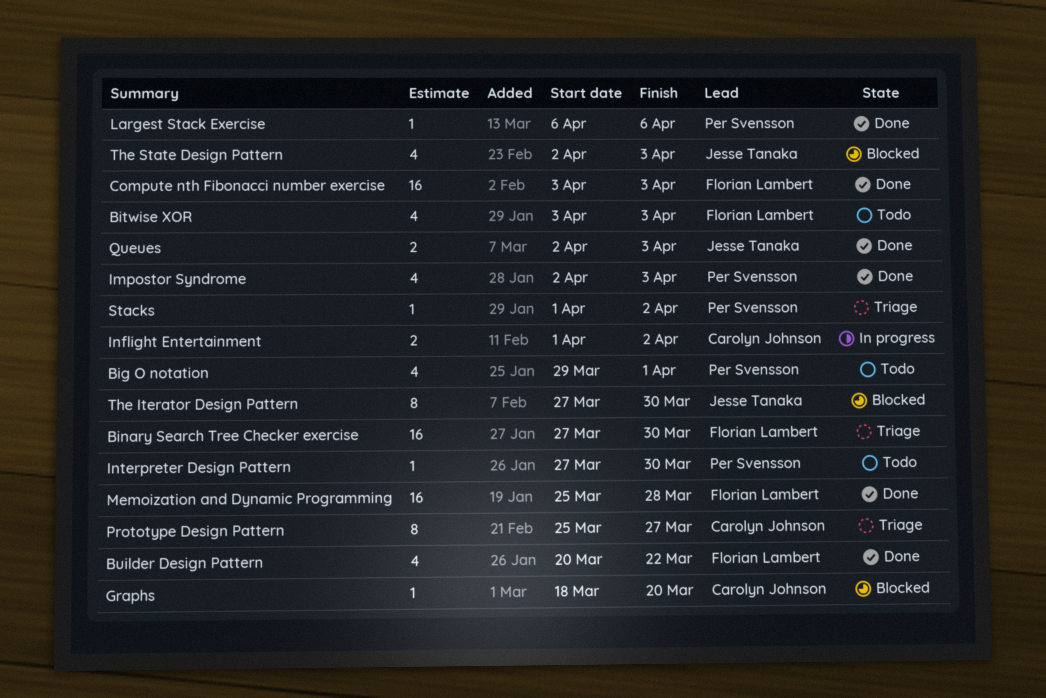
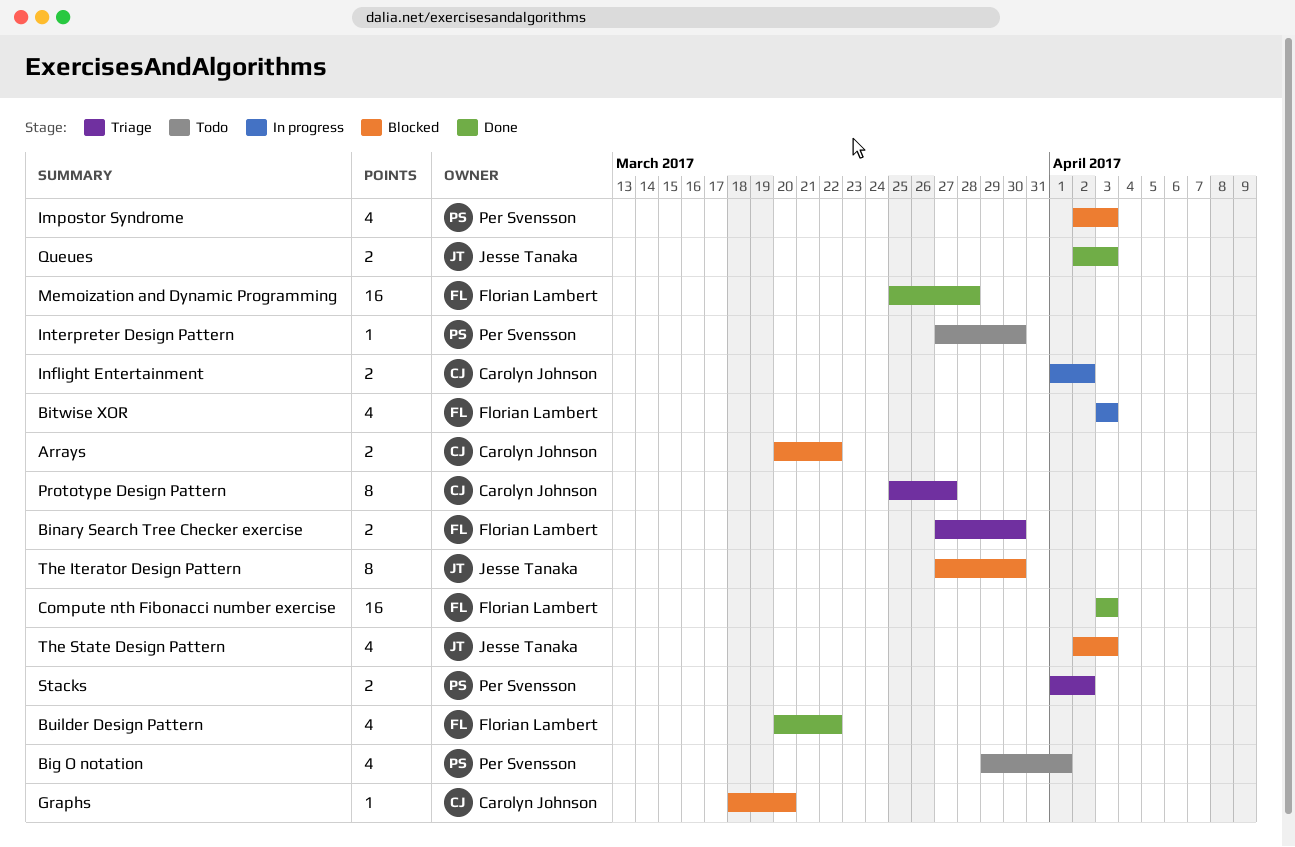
Arrays: none -> present
Binary Search Tree Checker exercise, estimate: 16 -> 2
Bitwise XOR, status: Todo -> In progress
Impostor Syndrome, status: Done -> Blocked
Largest Stack Exercise: present -> none
Stacks, estimate: 1 -> 2

